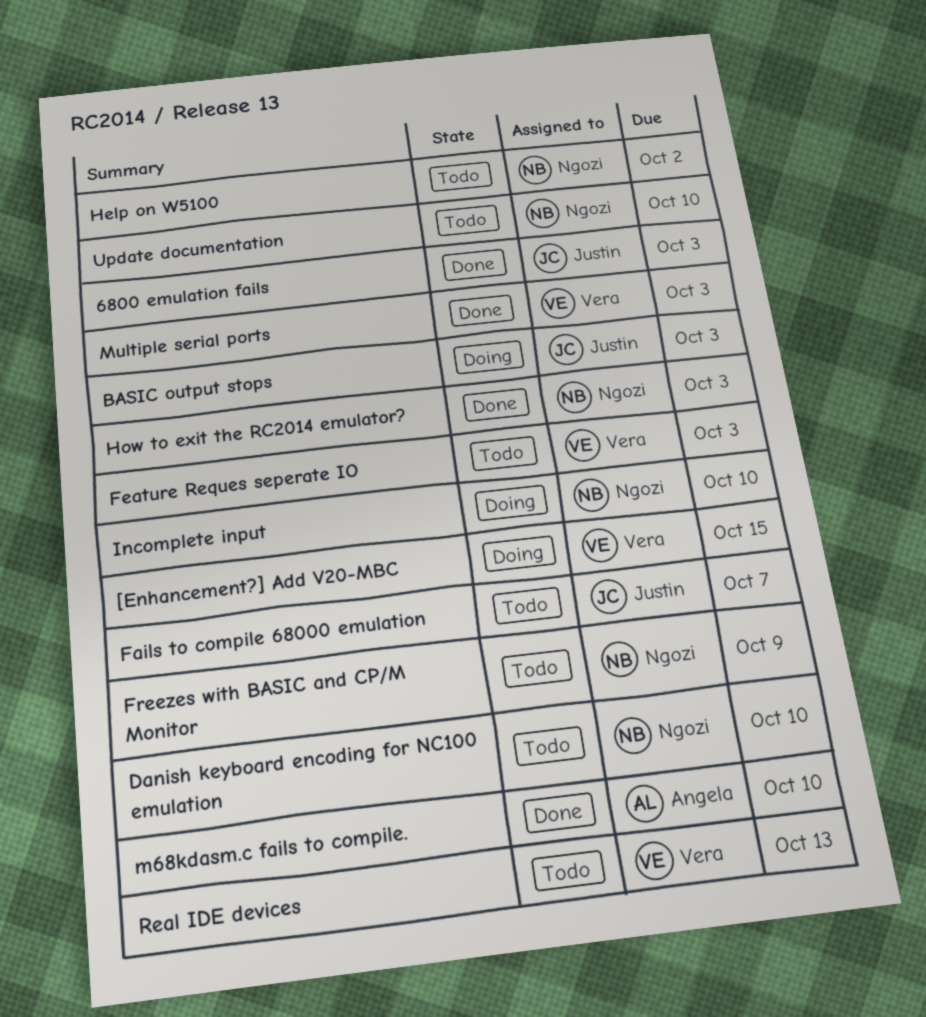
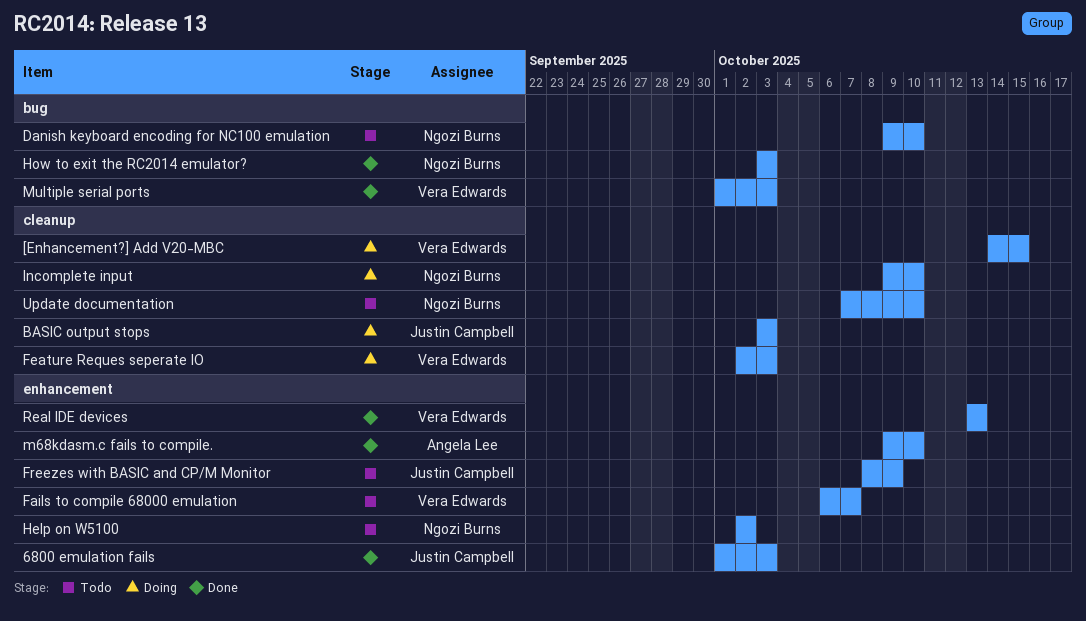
Fails to compile 68000 emulation, owner: Justin Campbell -> Vera Edwards
Feature Reques seperate IO, status: Todo -> Doing
Freezes with BASIC and CP/M Monitor, owner: Ngozi Burns -> Justin Campbell
Real IDE devices, status: Todo -> Done

